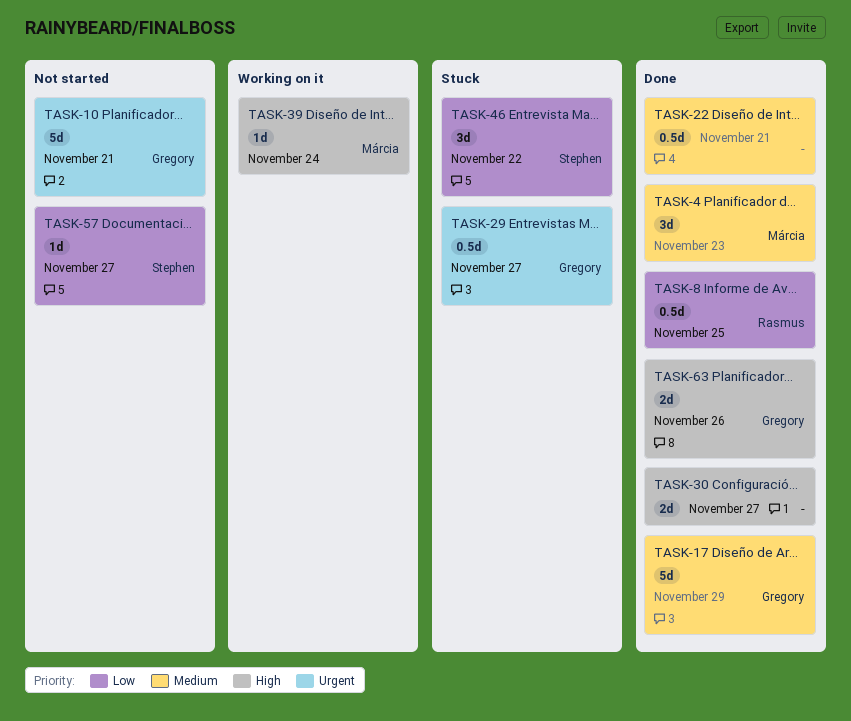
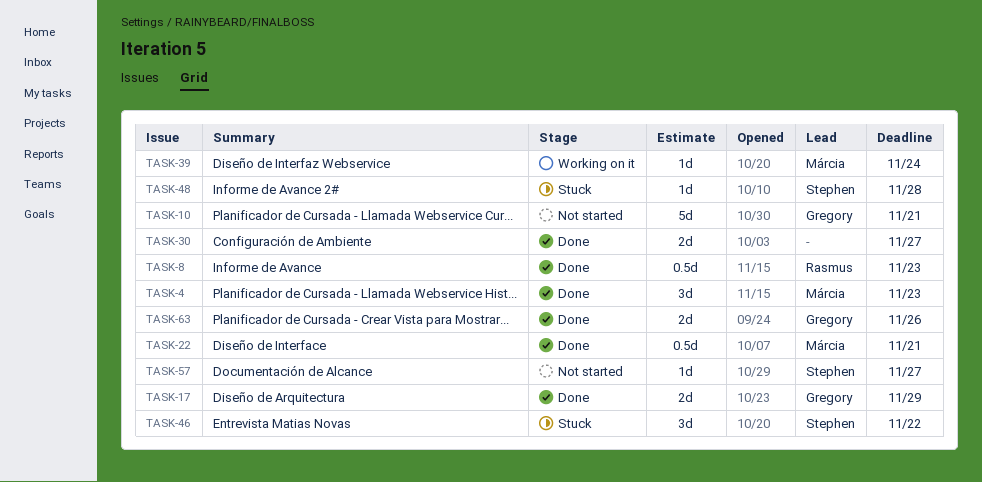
TASK-8, due: Nov 25 -> Nov 23
TASK-17, estimate: 5d -> 2d
TASK-22, owner: none -> Márcia
TASK-29: present -> none
TASK-48: none -> present

